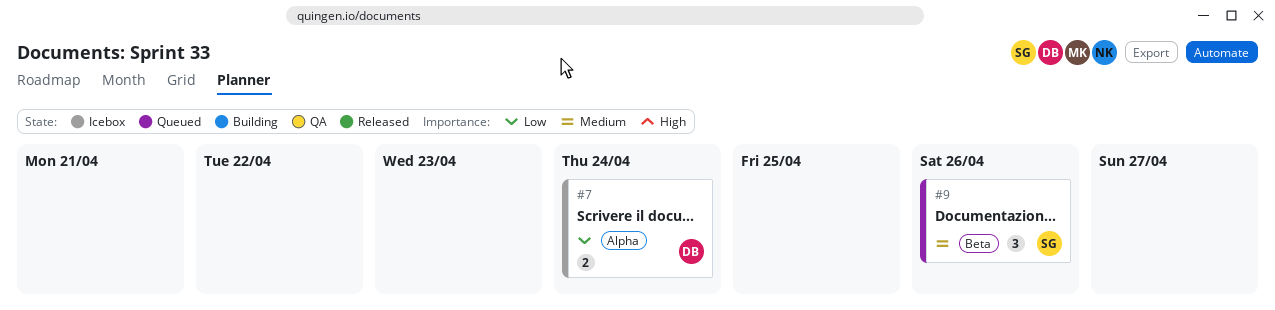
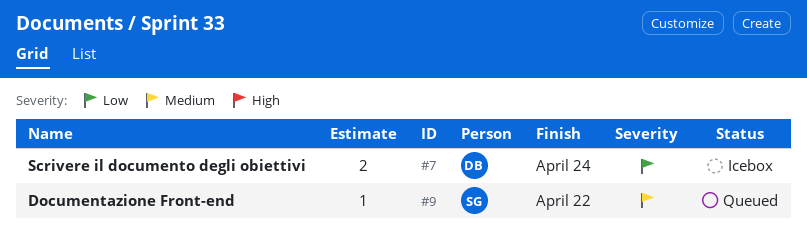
#9, estimate: 3 -> 1
#9, due: Apr 26 -> Apr 22

